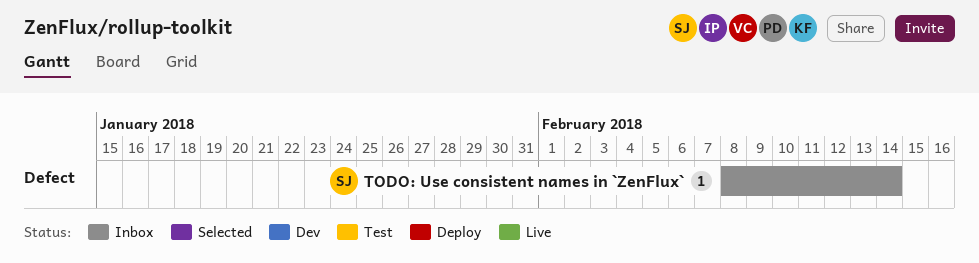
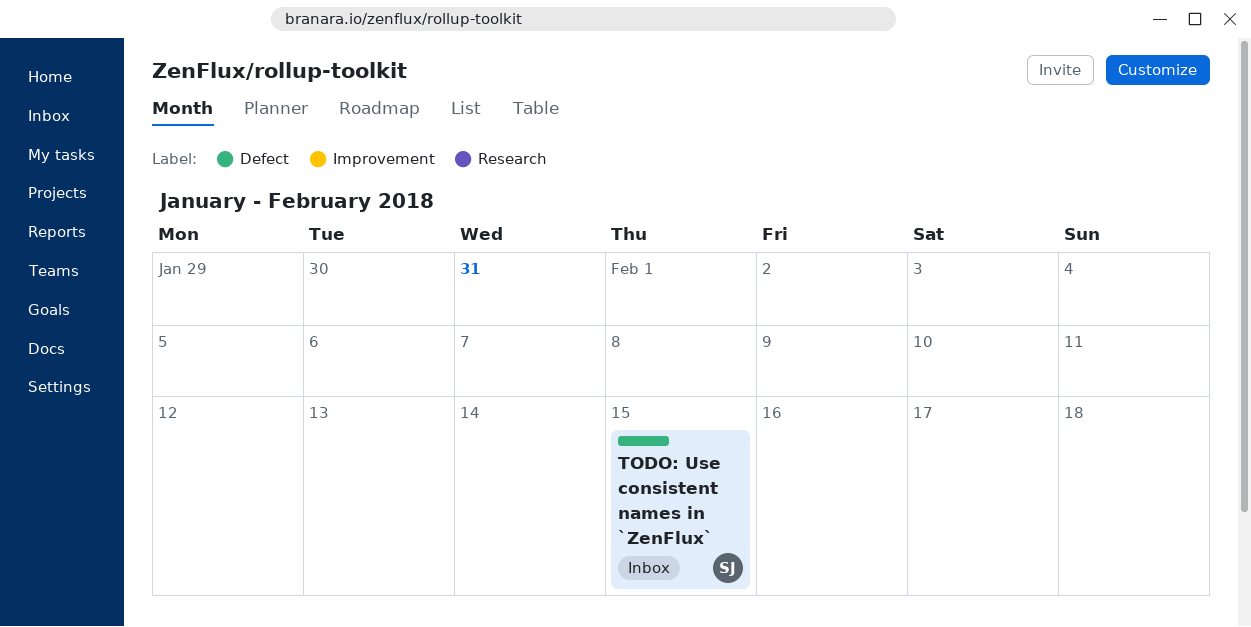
TODO: Use consistent names in `ZenFlux`, due: Feb 14 -> Feb 15

